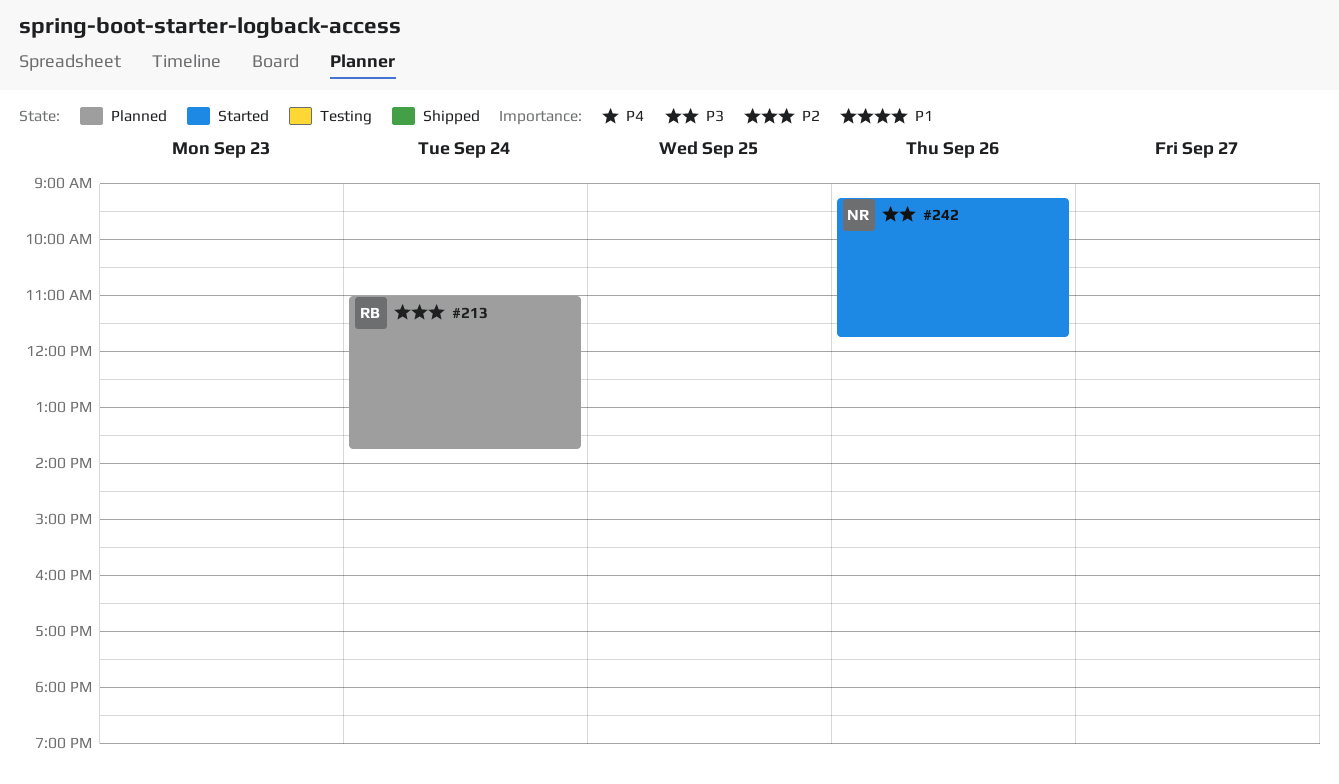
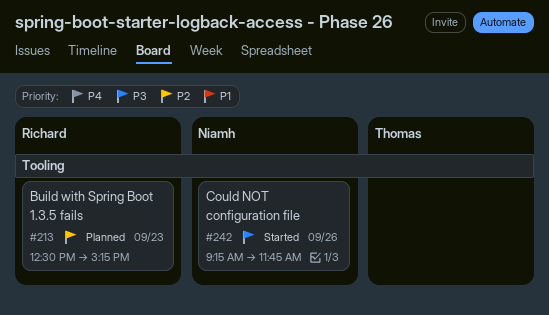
#213, day: Sep 24 -> Sep 23
#213, begins: 11:00 -> 12:30
#213, ends: 13:45 -> 15:15

